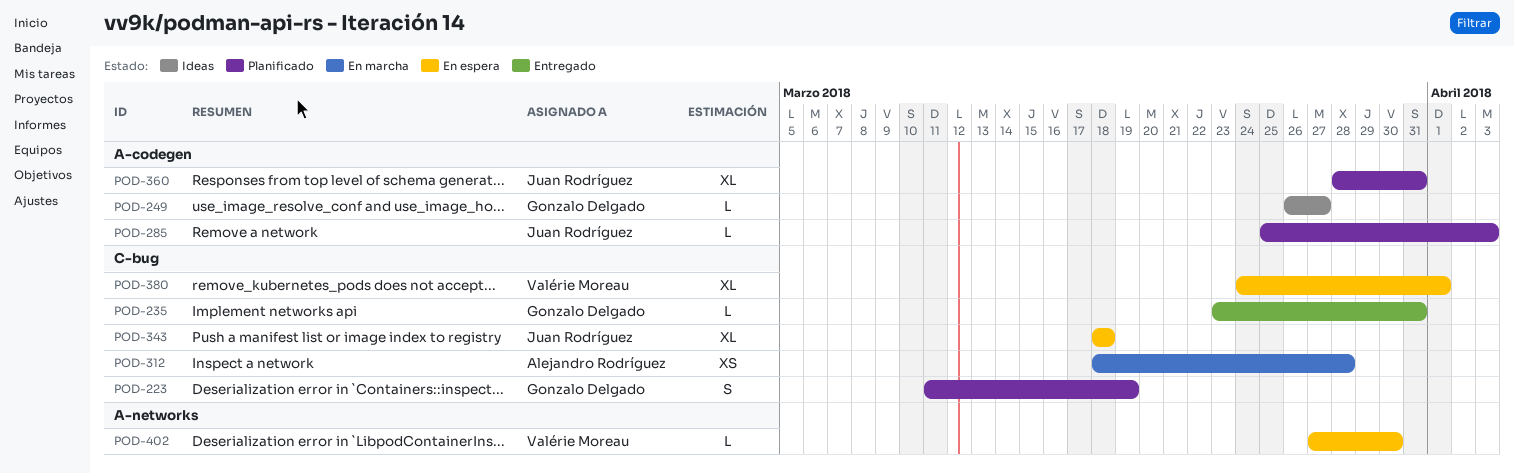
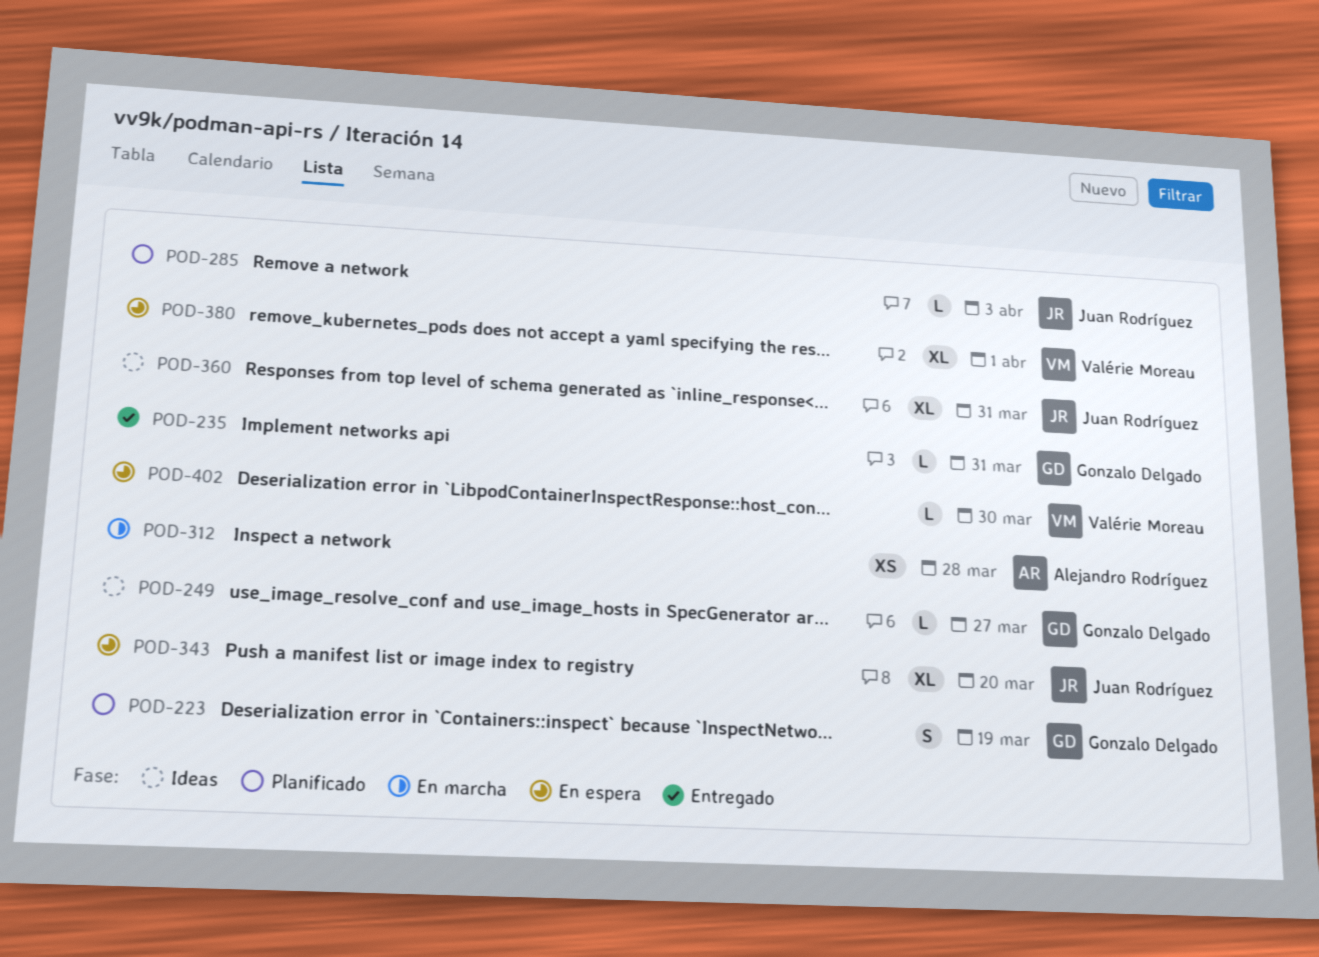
POD-343, due: Mar 18 -> Mar 20
POD-360, status: Planificado -> Ideas

